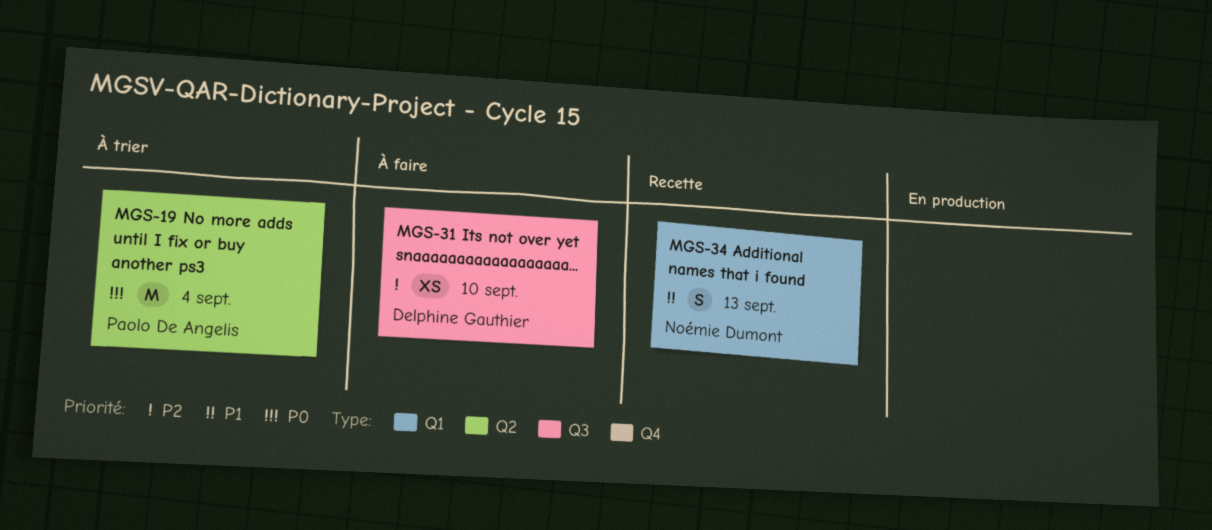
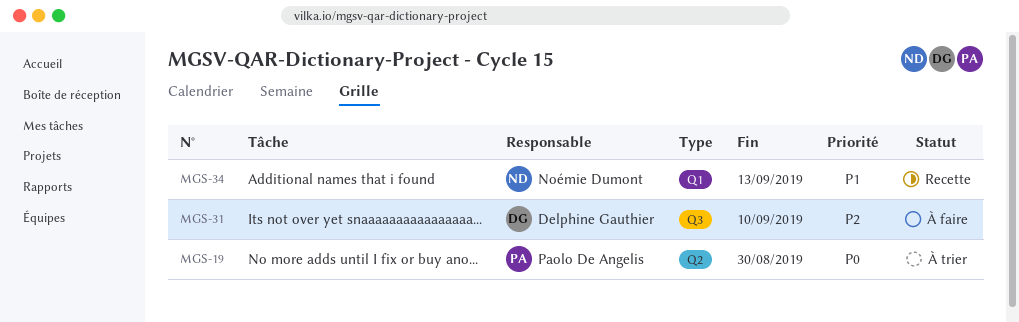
MGS-19, due: Sep 4 -> Aug 30

